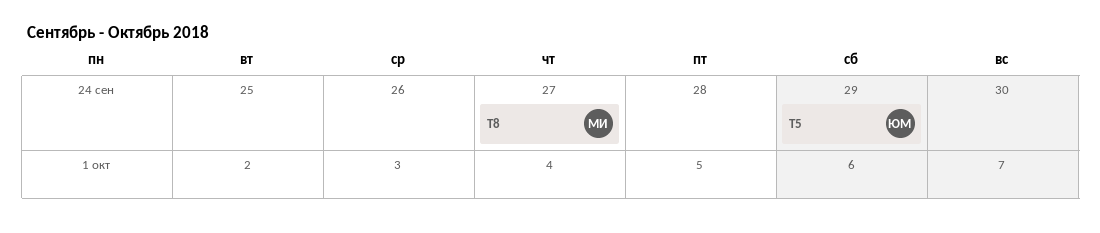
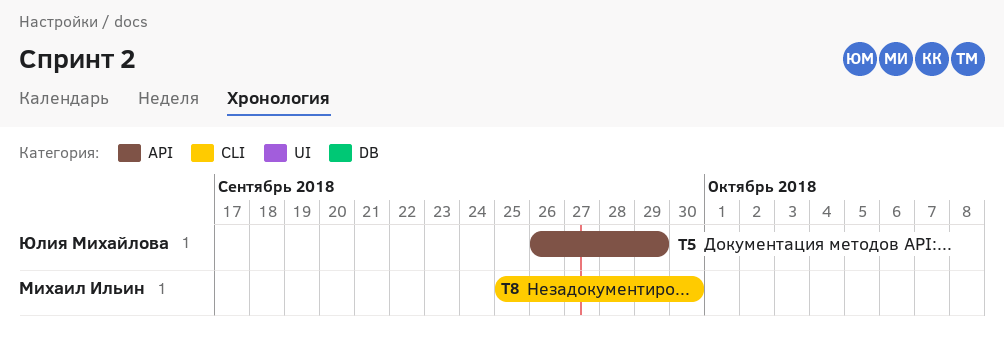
T8, due: Sep 27 -> Sep 30

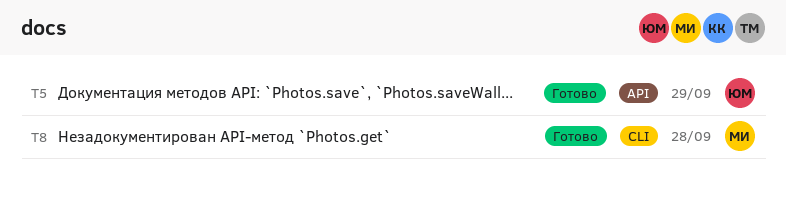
T8, due: Sep 30 -> Sep 28

